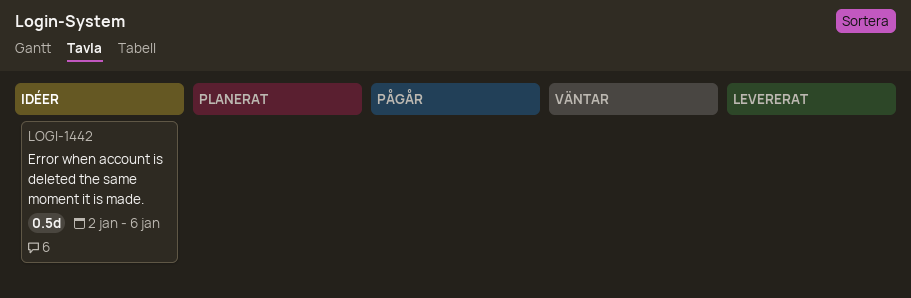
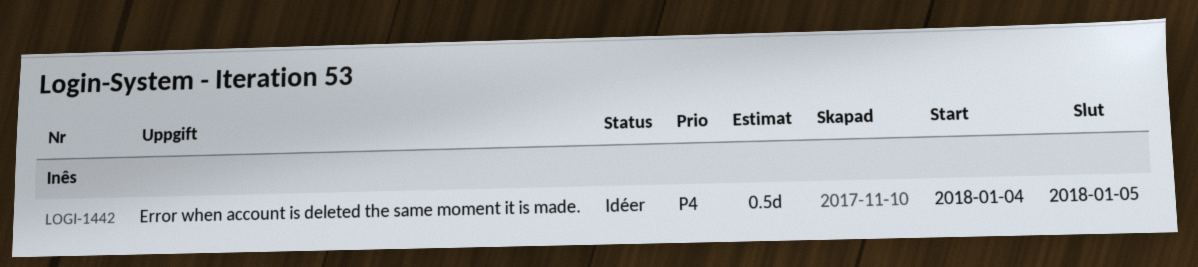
LOGI-1442, start: Jan 2 -> Jan 4
LOGI-1442, due: Jan 6 -> Jan 5

